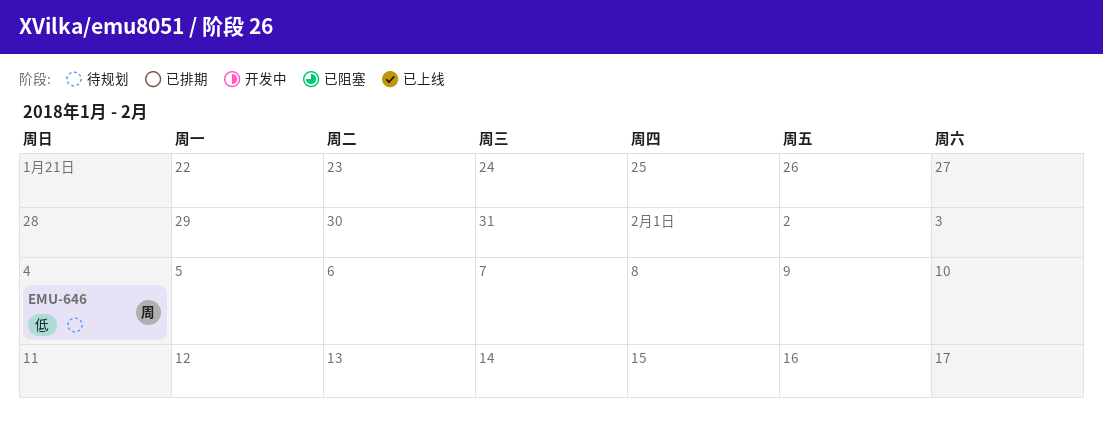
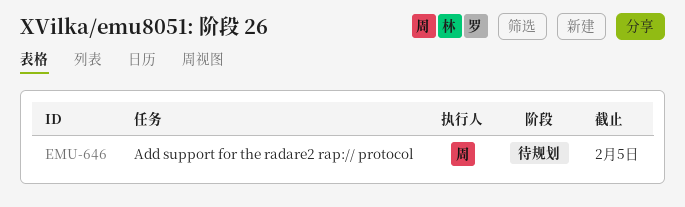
EMU-646, due: Feb 4 -> Feb 5

